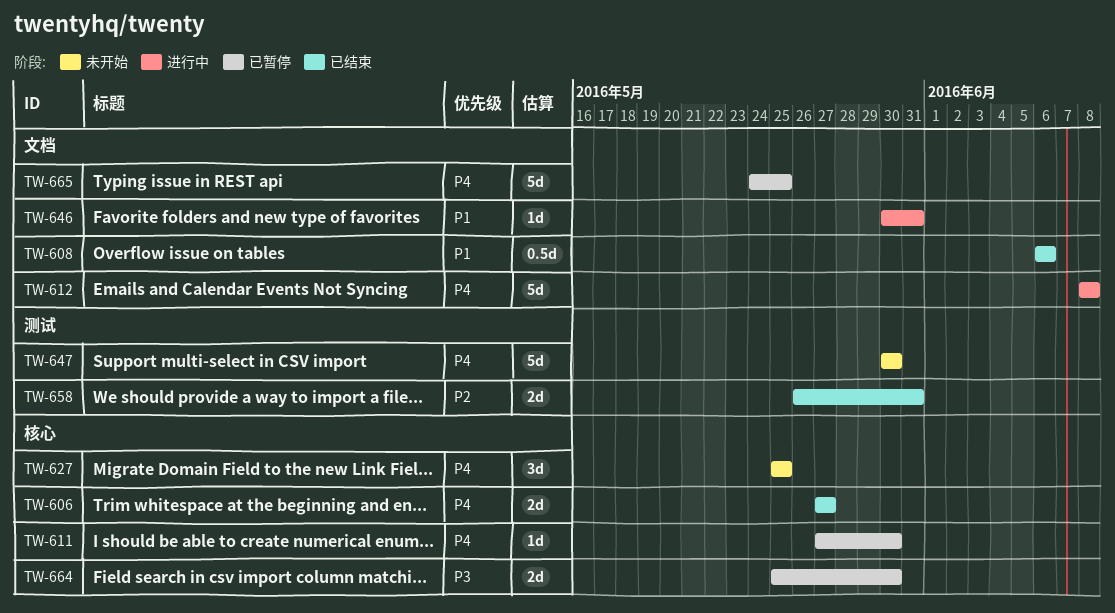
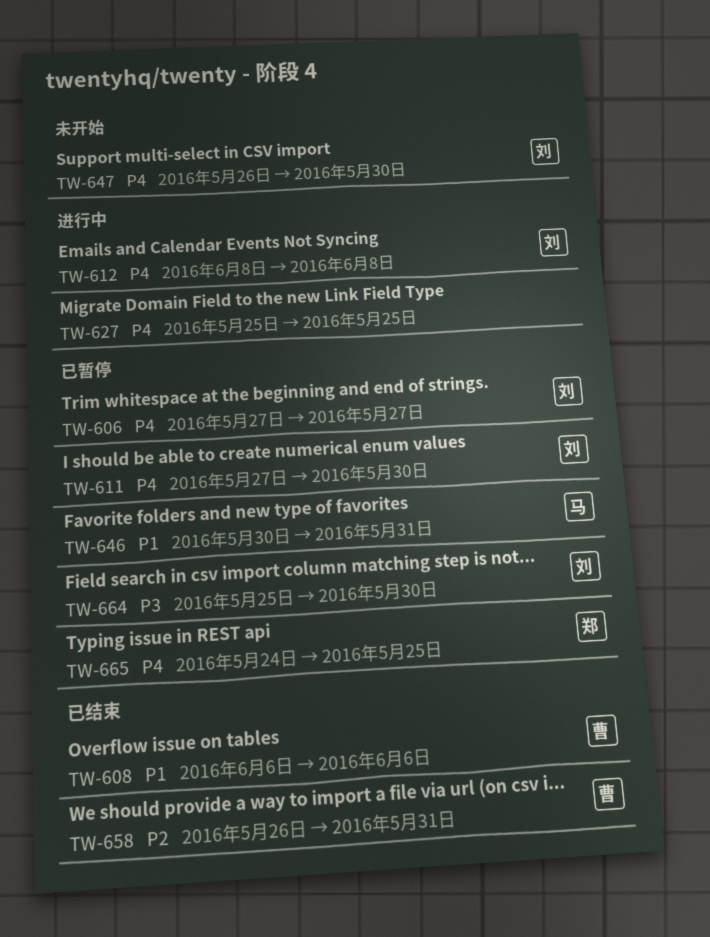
TW-606, status: 已结束 -> 已暂停
TW-627, status: 未开始 -> 进行中
TW-646, status: 进行中 -> 已暂停
TW-647, start: May 30 -> May 26

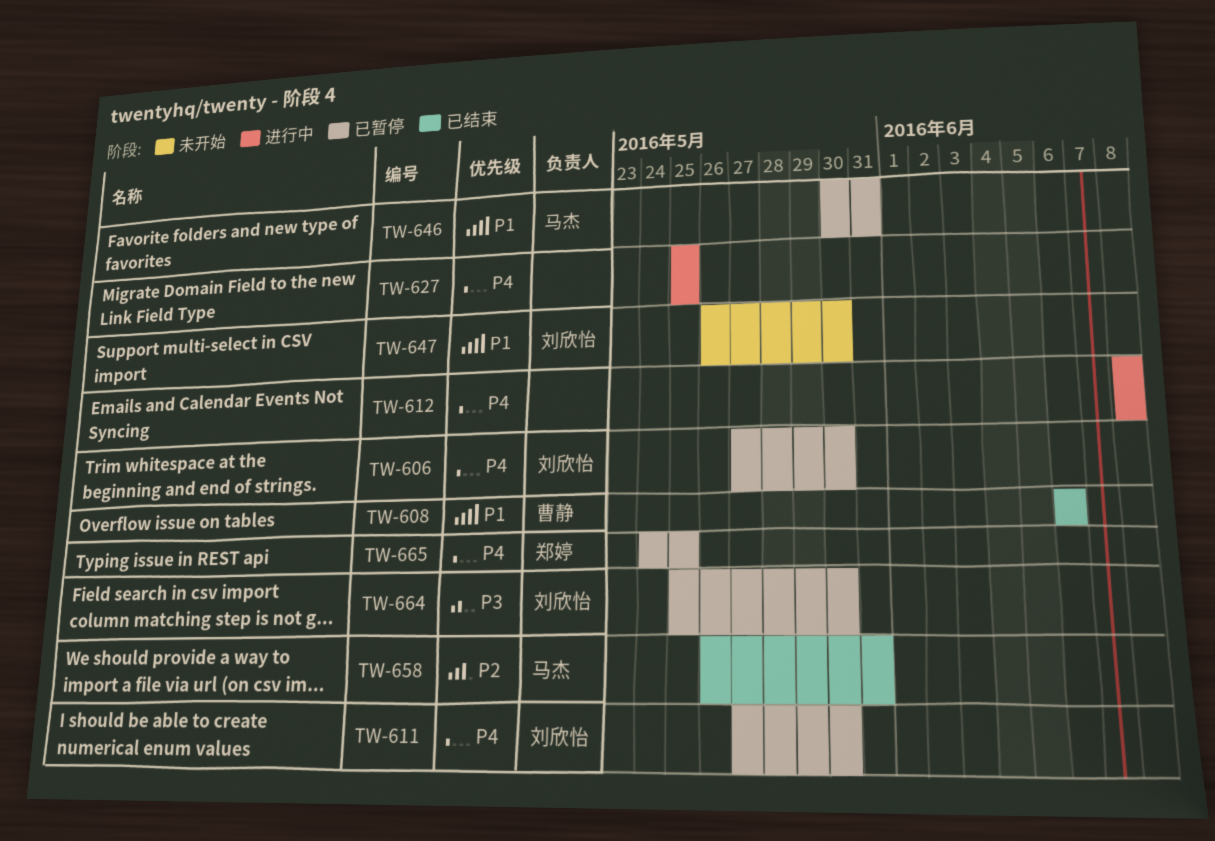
TW-606, due: May 27 -> May 30
TW-612, owner: 刘欣怡 -> none
TW-647, priority: P4 -> P1
TW-658, owner: 曹静 -> 马杰

